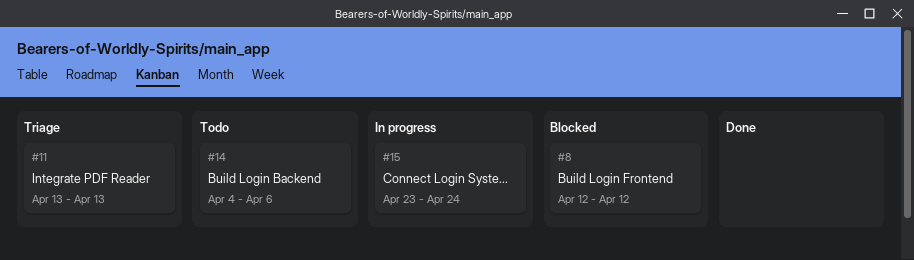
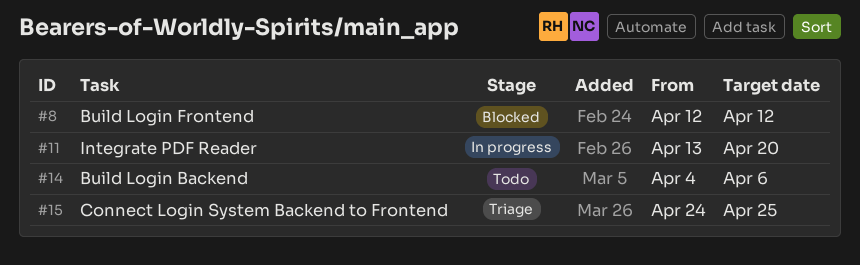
#11, status: Triage -> In progress
#11, due: Apr 13 -> Apr 20
#15, status: In progress -> Triage
#15, start: Apr 23 -> Apr 24
#15, due: Apr 24 -> Apr 25

